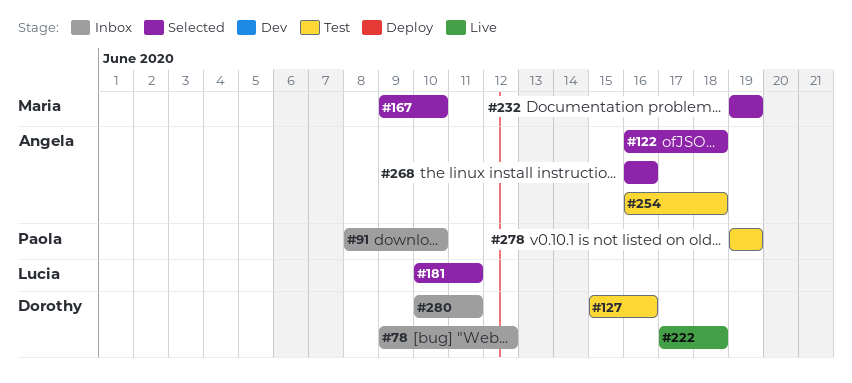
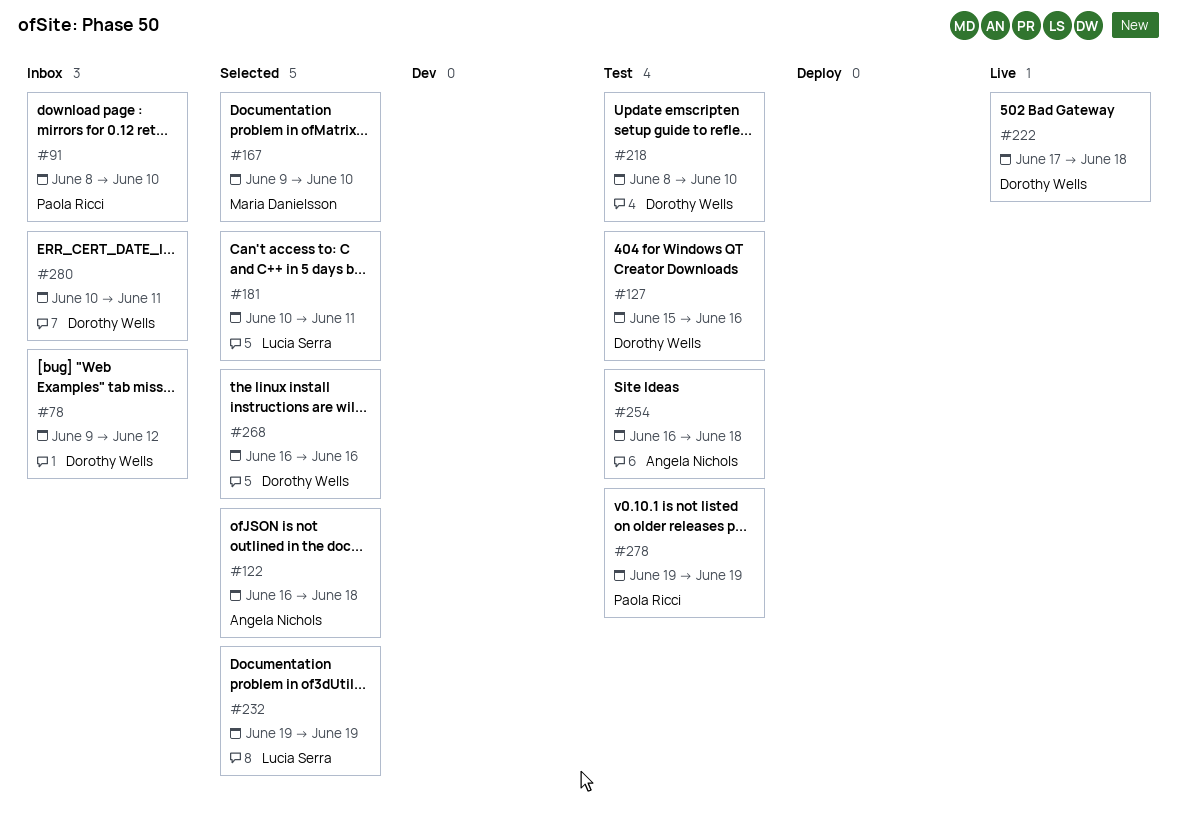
#218: none -> present
#232, owner: Maria Danielsson -> Lucia Serra
#268, owner: Angela Nichols -> Dorothy Wells

